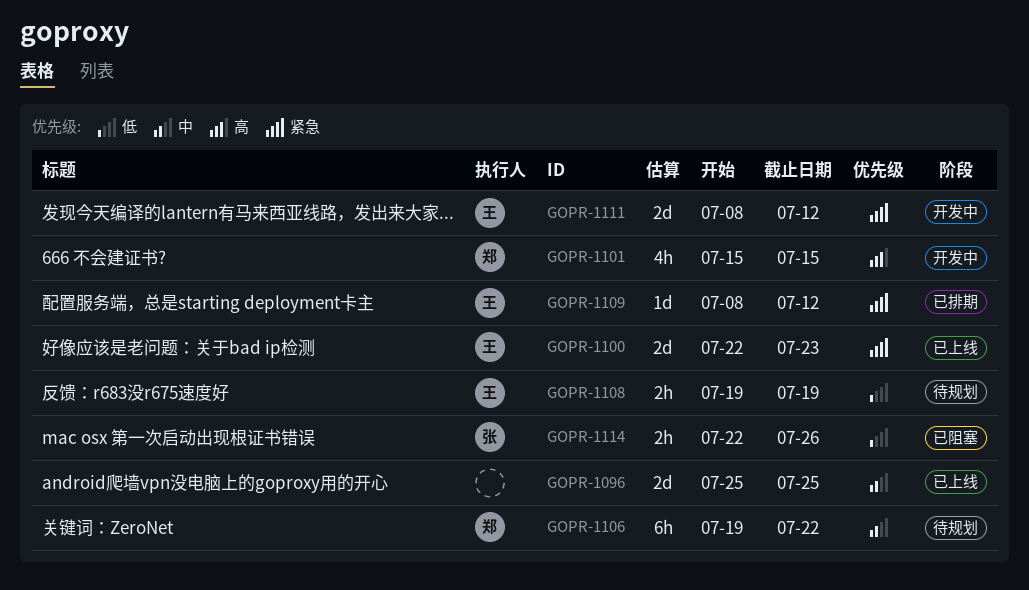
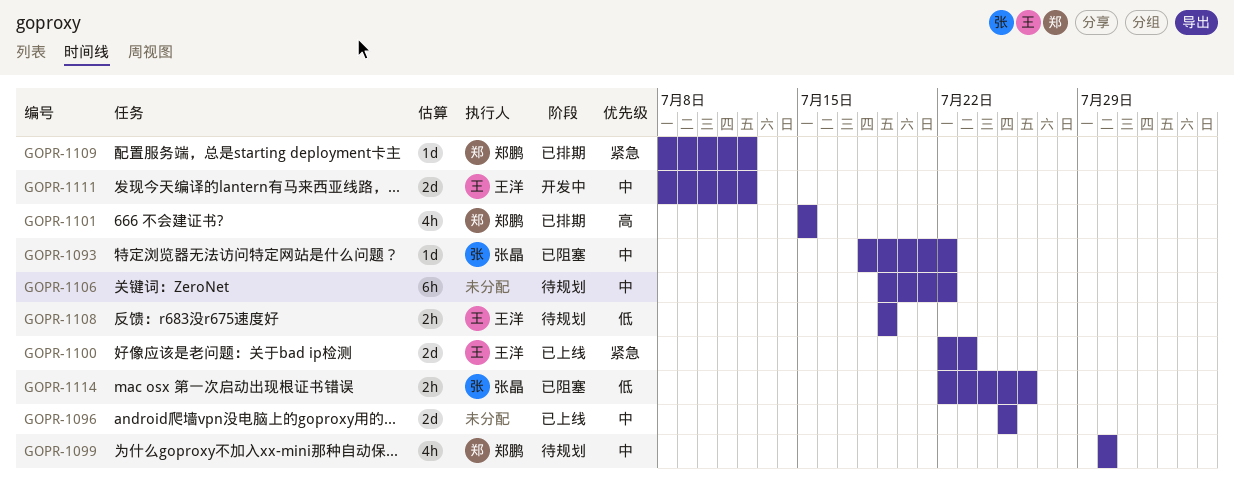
GOPR-1093: none -> present
GOPR-1099: none -> present
GOPR-1101, status: 开发中 -> 已排期
GOPR-1106, owner: 郑鹏 -> none
GOPR-1109, owner: 王洋 -> 郑鹏
GOPR-1111, priority: 紧急 -> 中

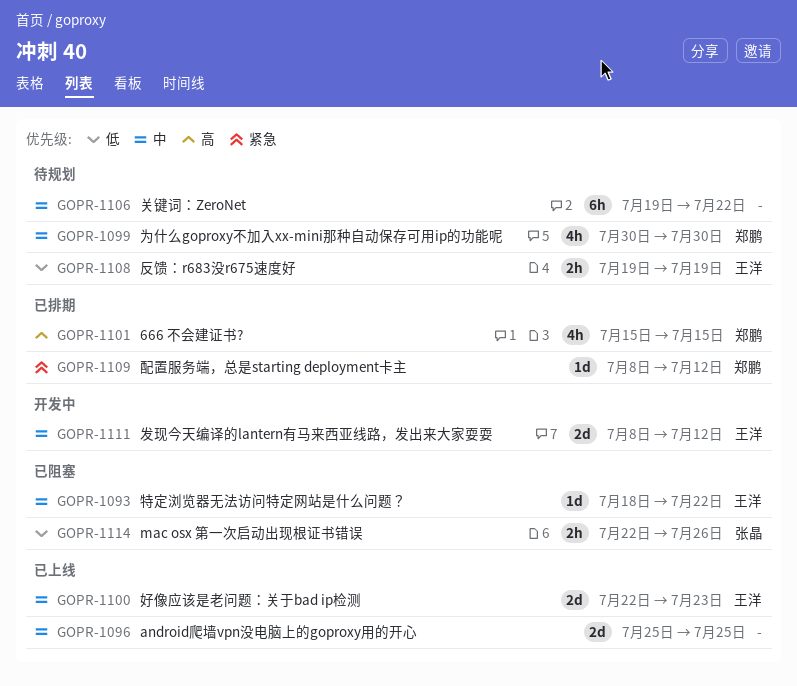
GOPR-1093, owner: 张晶 -> 王洋
GOPR-1100, priority: 紧急 -> 中

